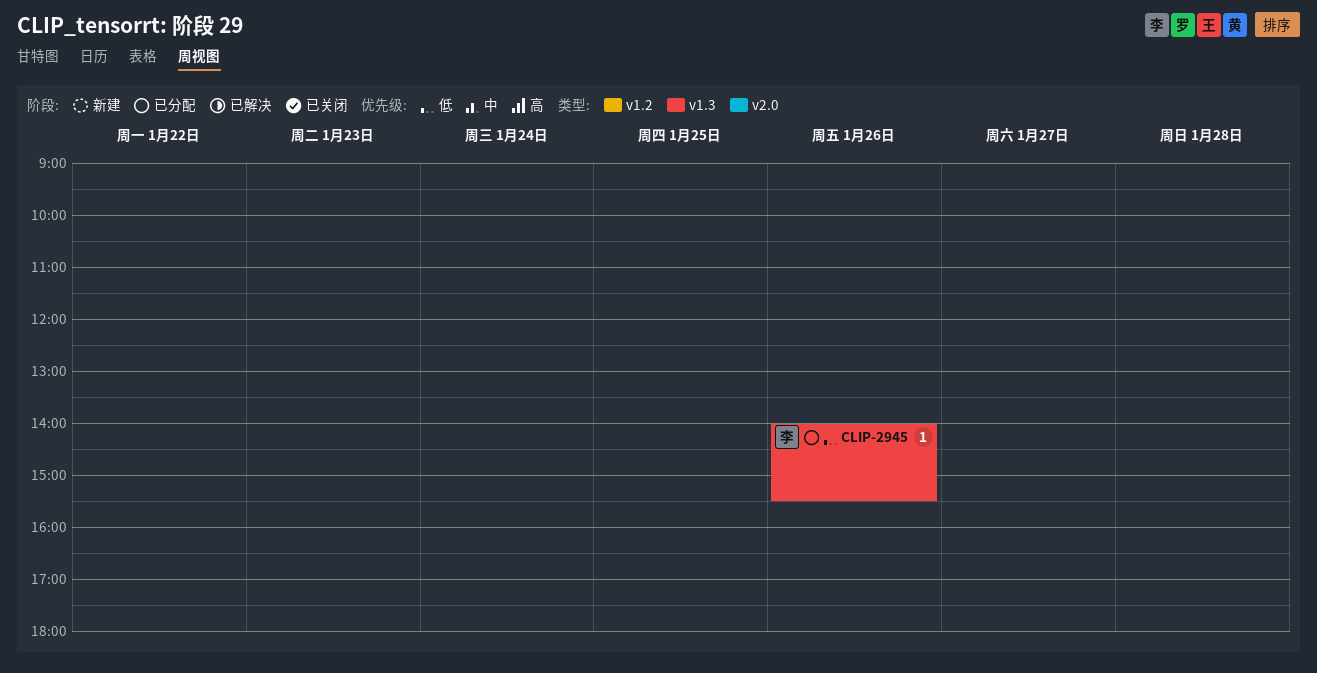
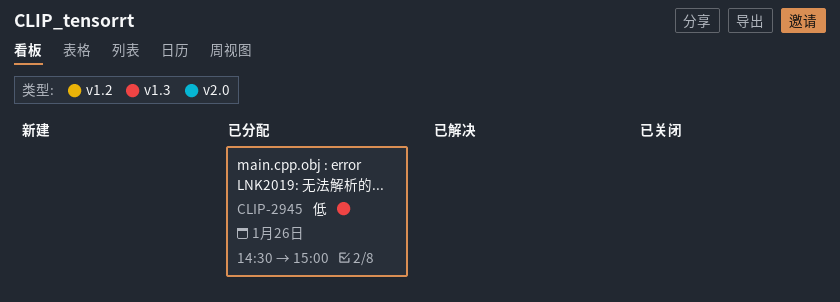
CLIP-2945, begins: 14:00 -> 14:30
CLIP-2945, ends: 15:30 -> 15:00

